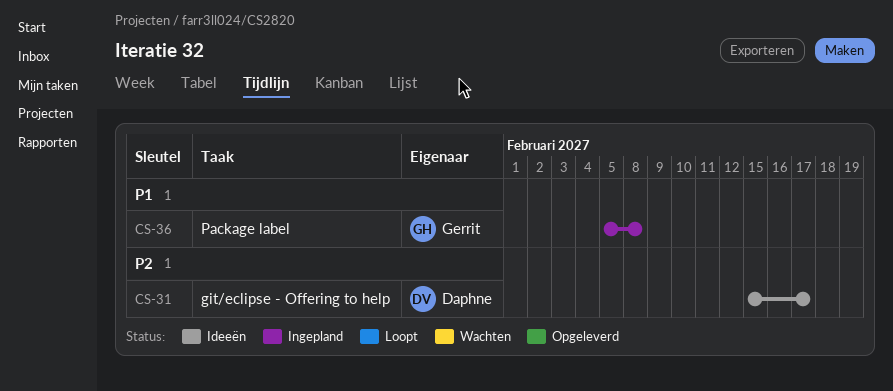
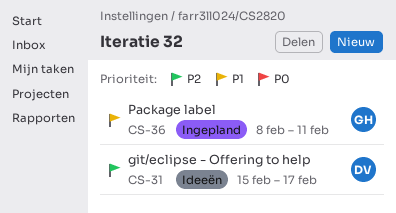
CS-36, start: Feb 5 -> Feb 8
CS-36, due: Feb 8 -> Feb 11

